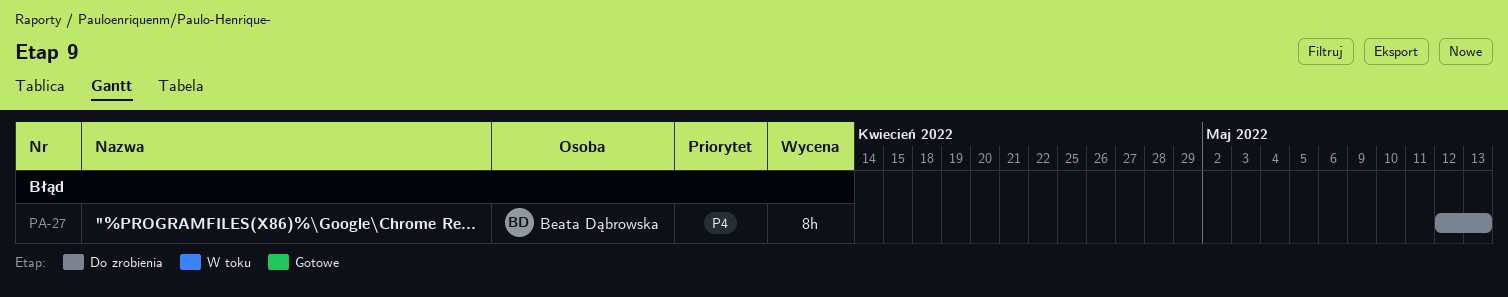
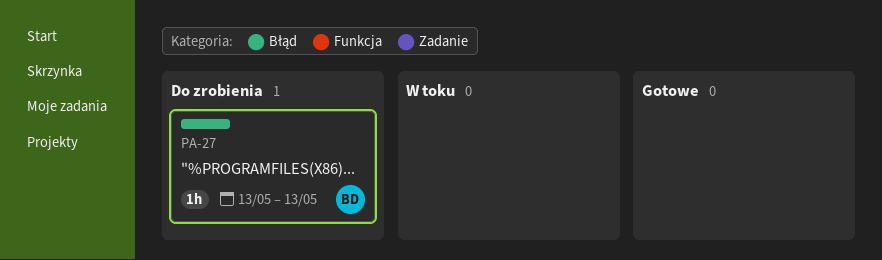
PA-27, estimate: 8h -> 1h
PA-27, start: May 12 -> May 13

